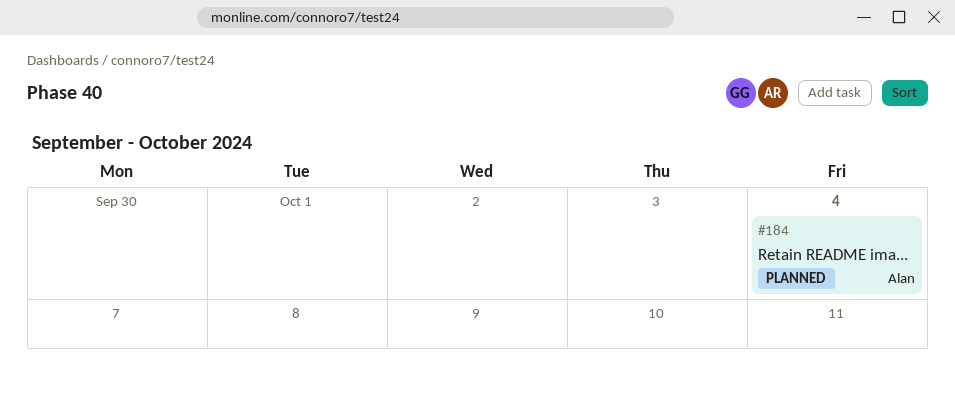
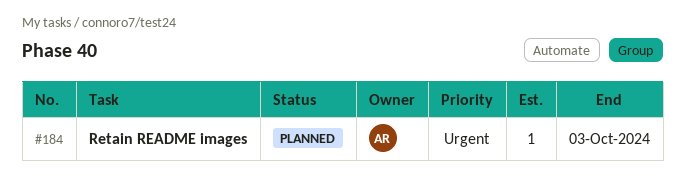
#184, due: Oct 4 -> Oct 3

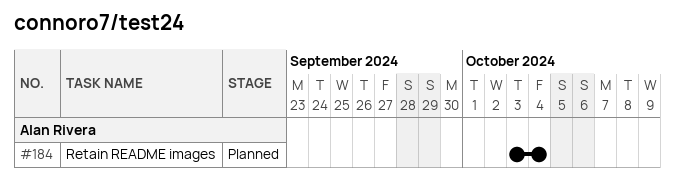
#184, due: Oct 3 -> Oct 4

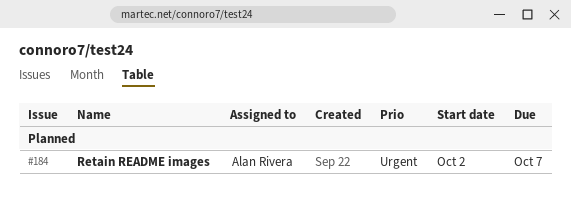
#184, start: Oct 3 -> Oct 2
#184, due: Oct 4 -> Oct 7

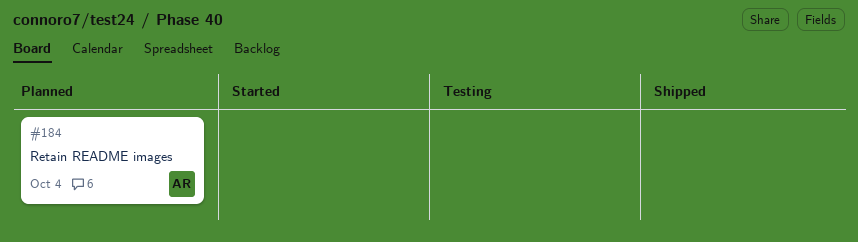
#184, due: Oct 7 -> Oct 4

